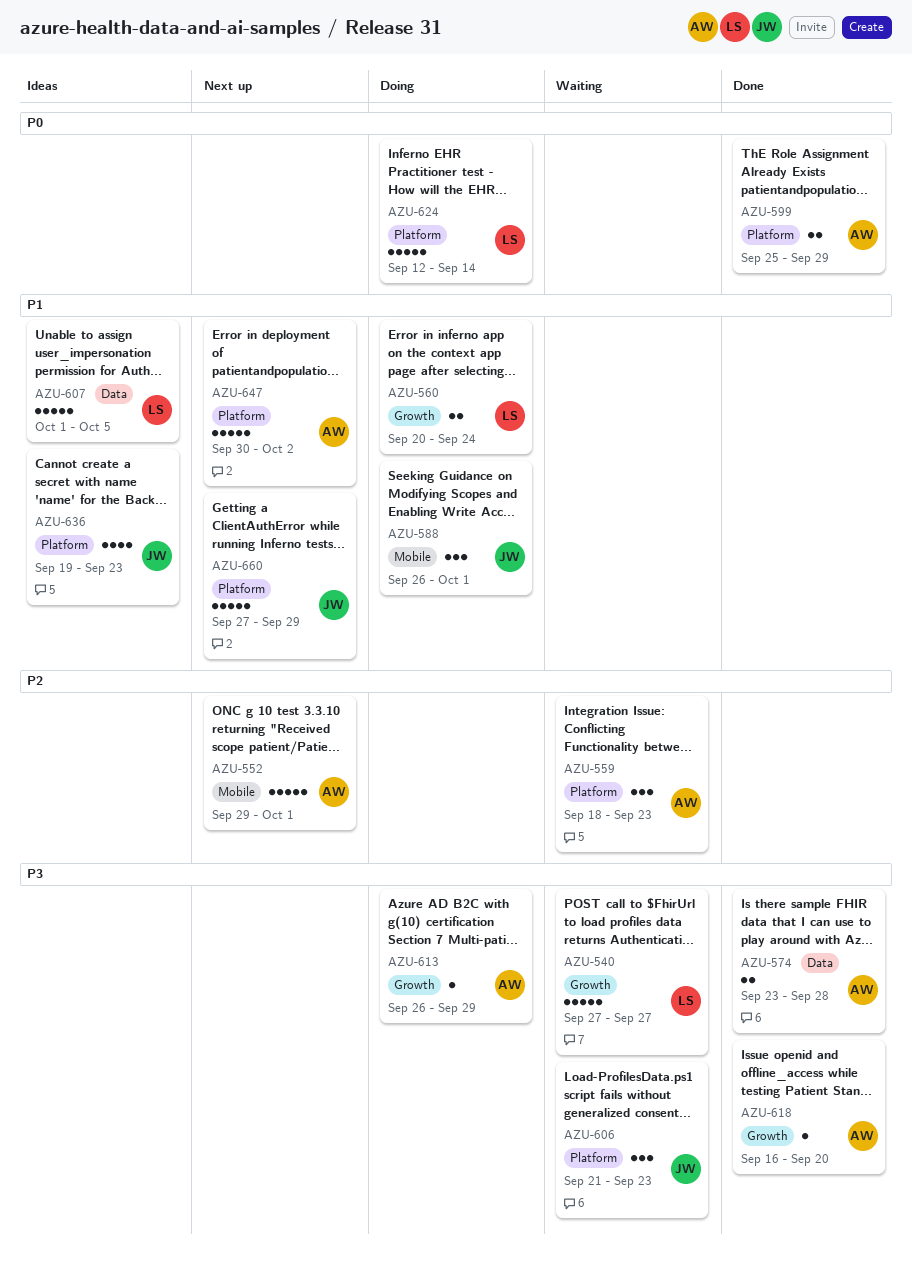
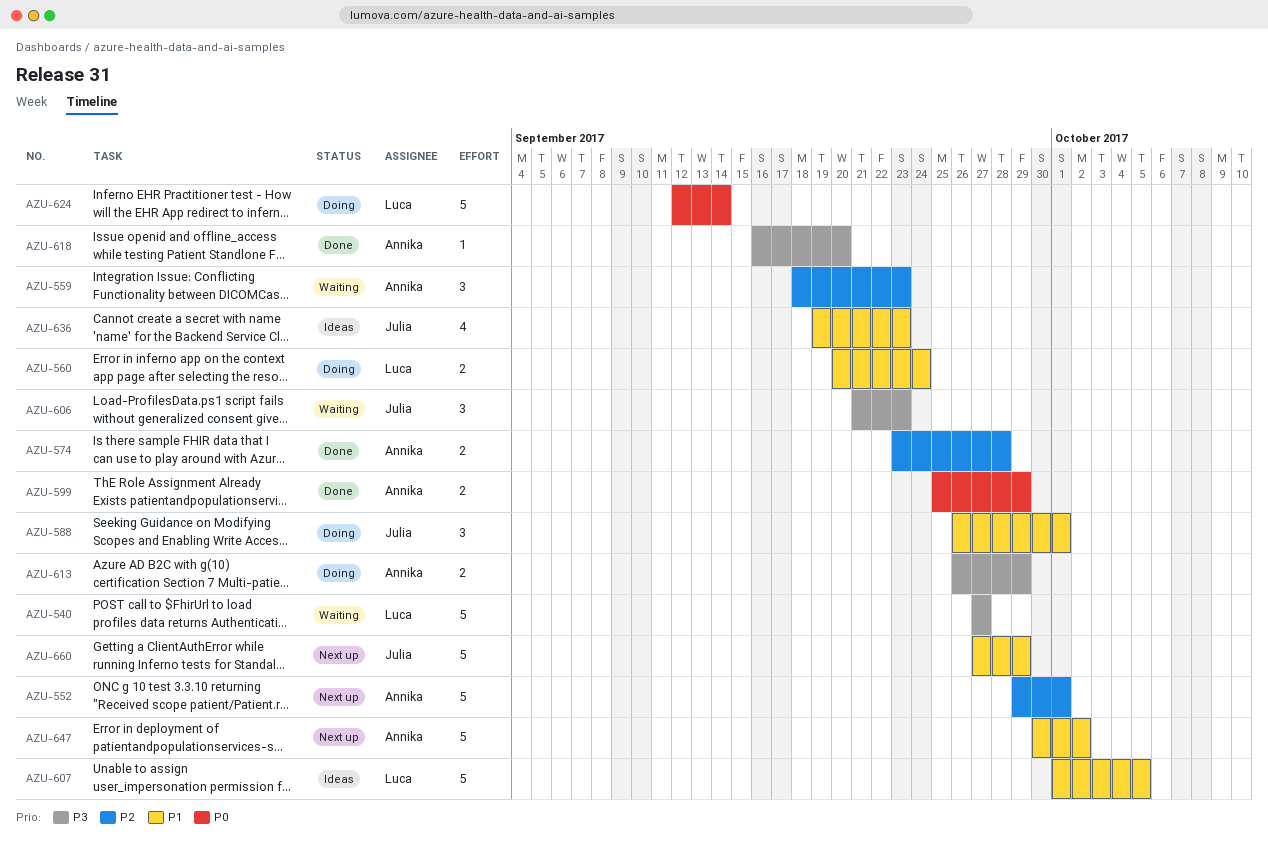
AZU-574, priority: P3 -> P2
AZU-613, estimate: 1 -> 2

